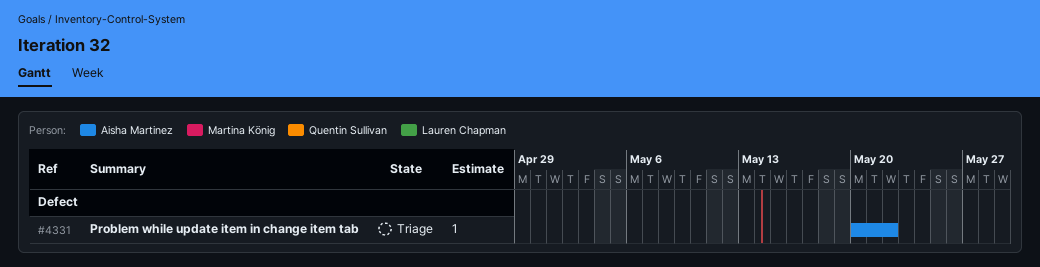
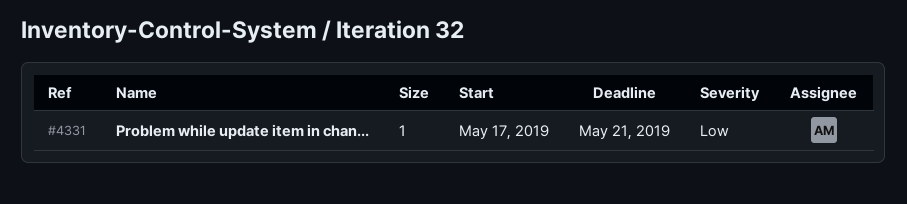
#4331, start: May 20 -> May 17
#4331, due: May 22 -> May 21

